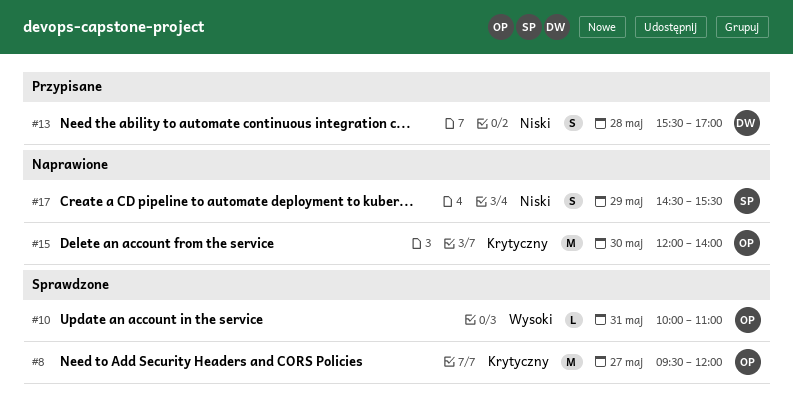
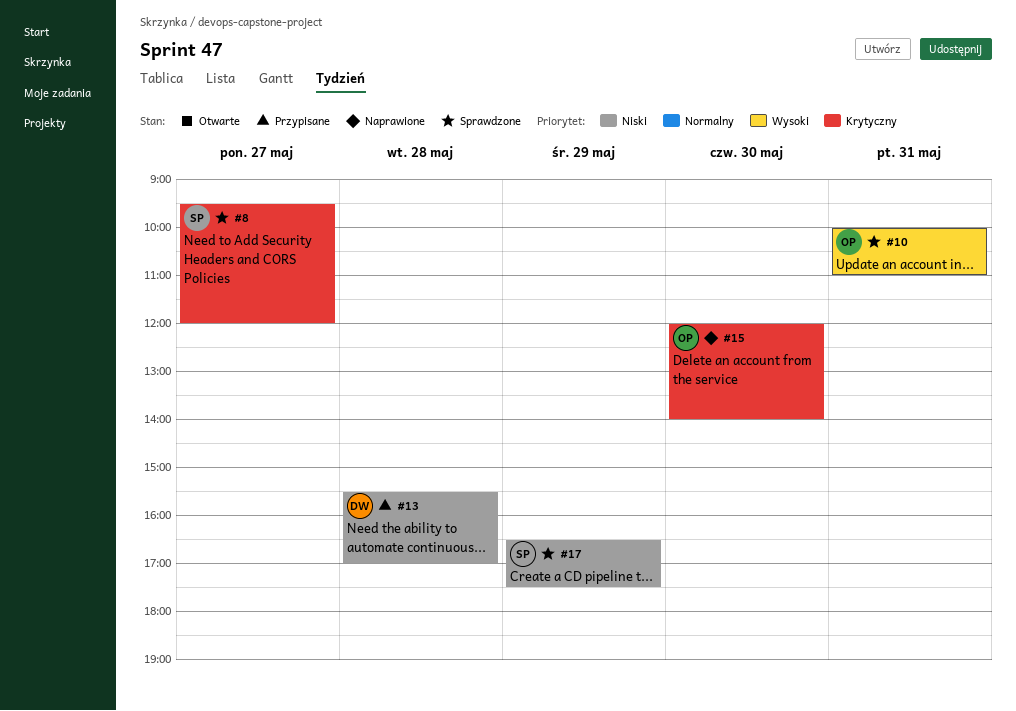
#8, owner: OP -> SP
#17, status: Naprawione -> Sprawdzone
#17, begins: 14:30 -> 16:30
#17, ends: 15:30 -> 17:30

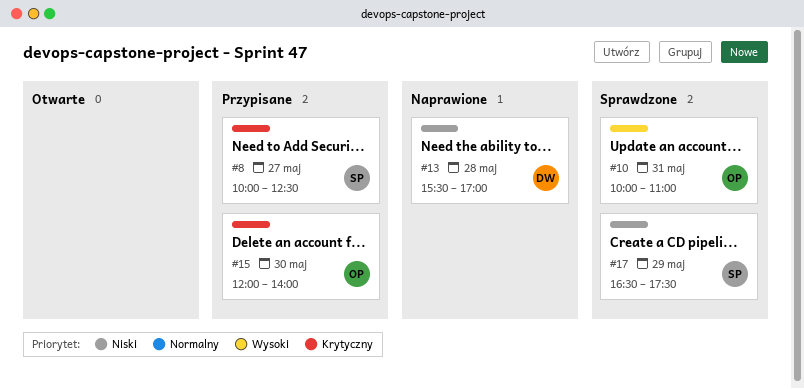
#8, status: Sprawdzone -> Przypisane
#8, begins: 09:30 -> 10:00
#8, ends: 12:00 -> 12:30
#13, status: Przypisane -> Naprawione
#15, status: Naprawione -> Przypisane

